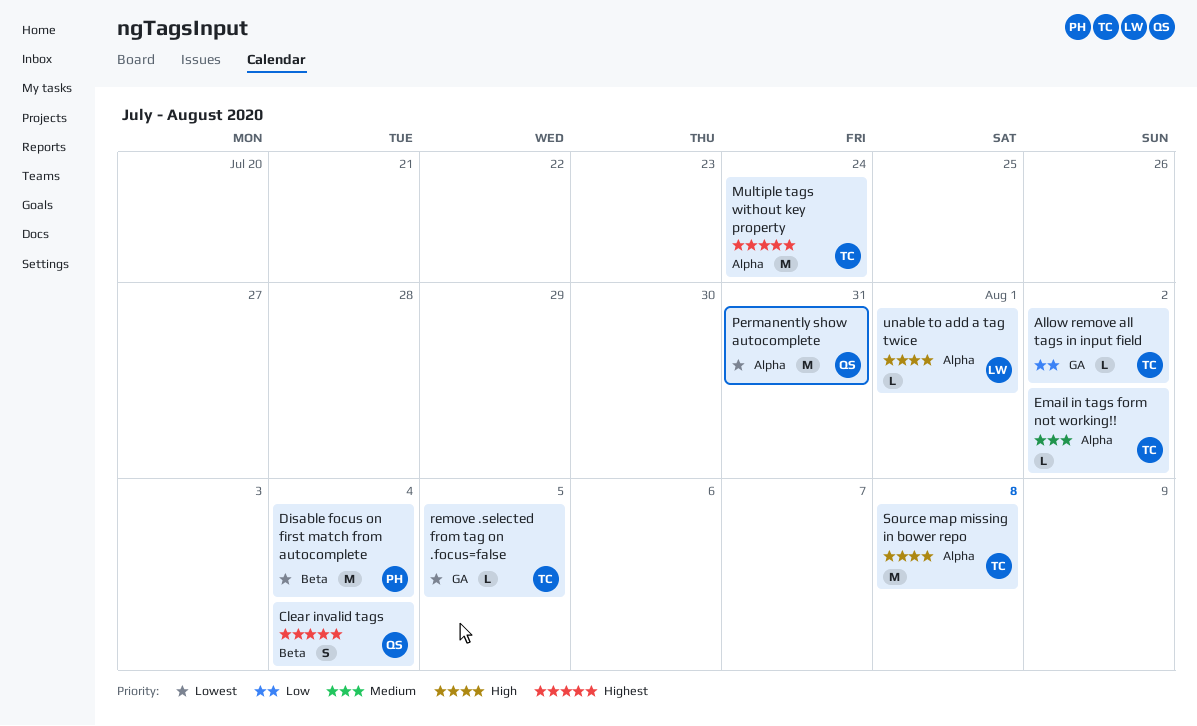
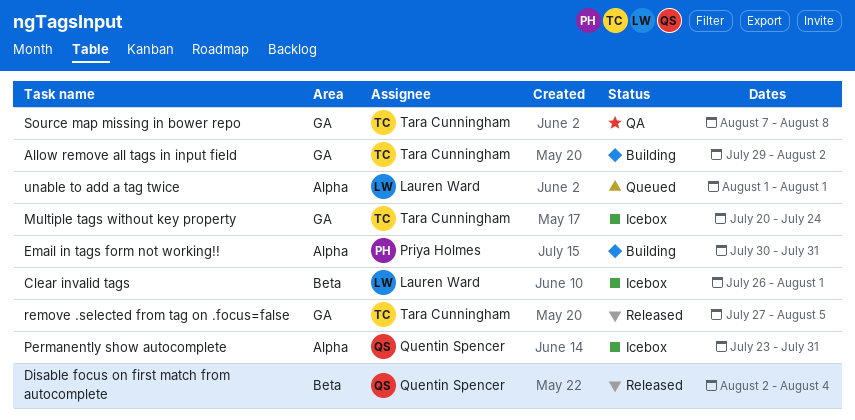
Clear invalid tags, owner: Quentin Spencer -> Lauren Ward
Clear invalid tags, due: Aug 4 -> Aug 1
Disable focus on first match from autocomplete, owner: Priya Holmes -> Quentin Spencer
Email in tags form not working!!, owner: Tara Cunningham -> Priya Holmes
Email in tags form not working!!, due: Aug 2 -> Jul 31
Multiple tags without key property, label: Alpha -> GA
Source map missing in bower repo, label: Alpha -> GA

